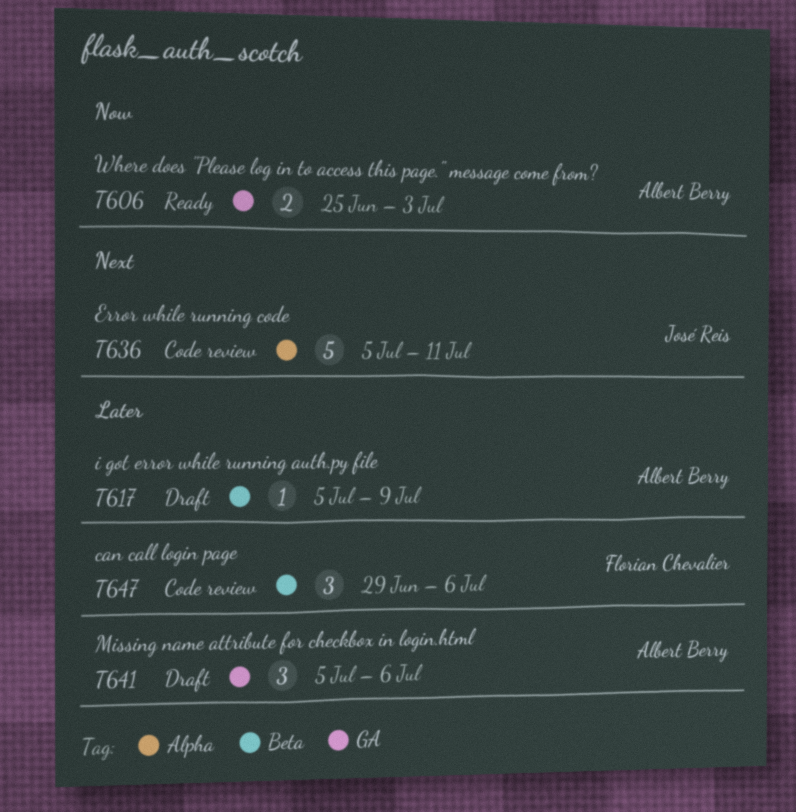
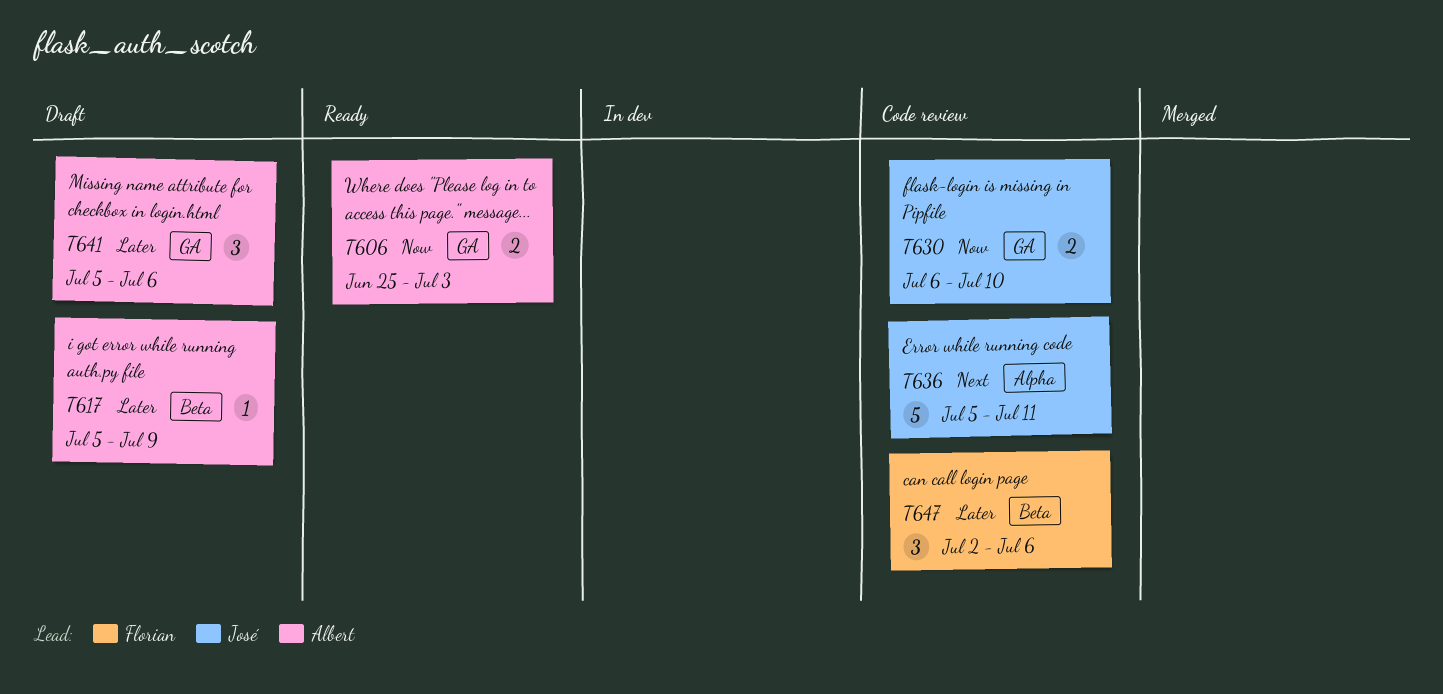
T630: none -> present
T647, start: Jun 29 -> Jul 2

